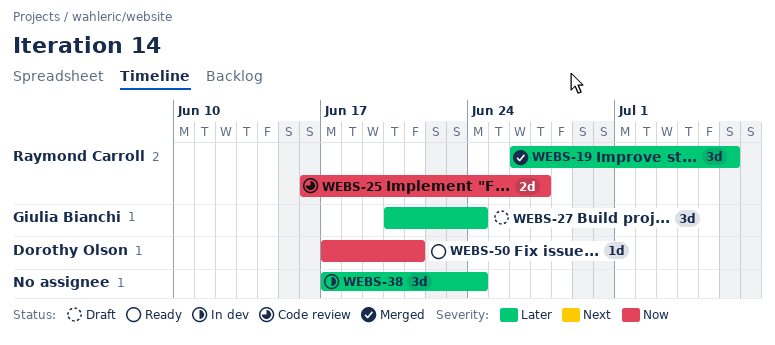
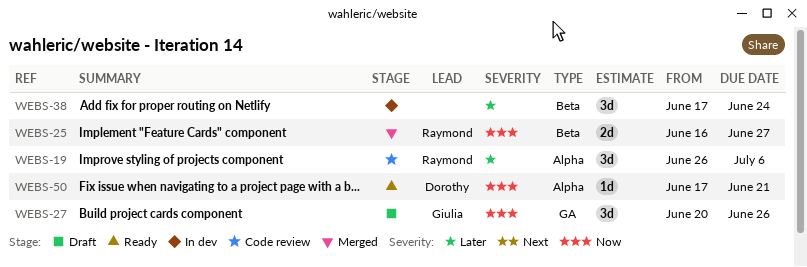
WEBS-19, status: Merged -> Code review
WEBS-25, status: Code review -> Merged
WEBS-27, priority: Later -> Now
WEBS-27, due: Jun 24 -> Jun 26

